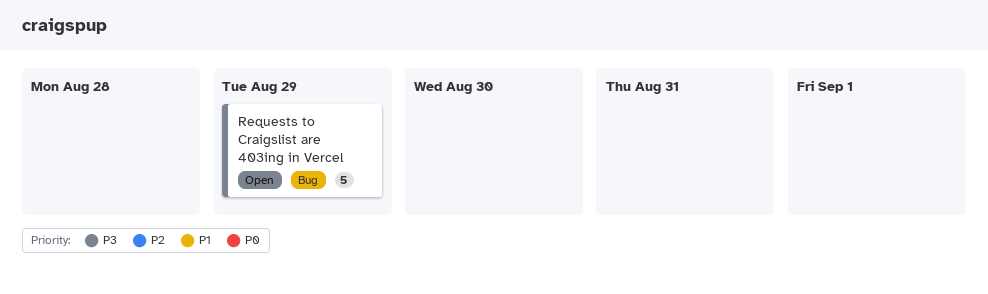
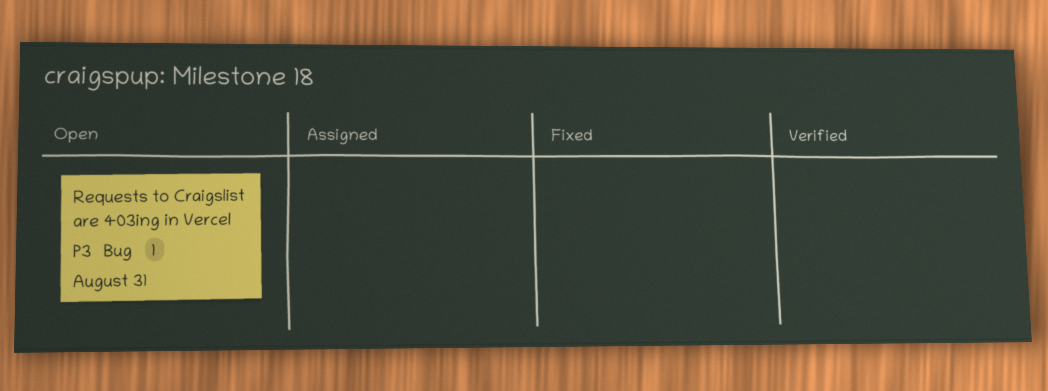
Requests to Craigslist are 403ing in Vercel, estimate: 5 -> 1
Requests to Craigslist are 403ing in Vercel, due: Aug 29 -> Aug 31

